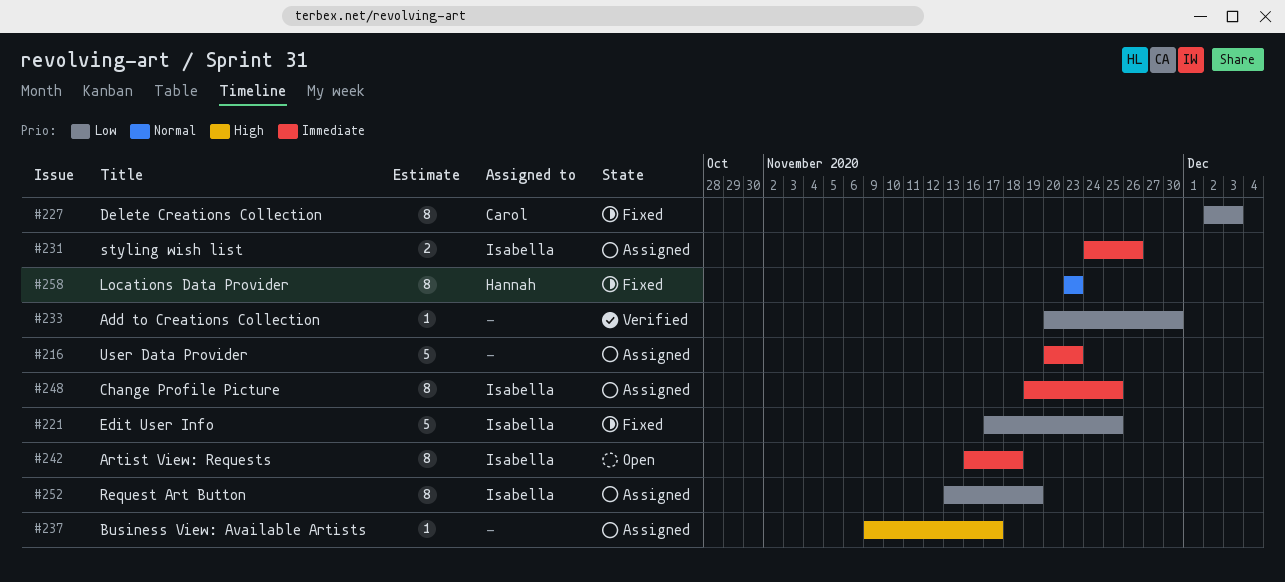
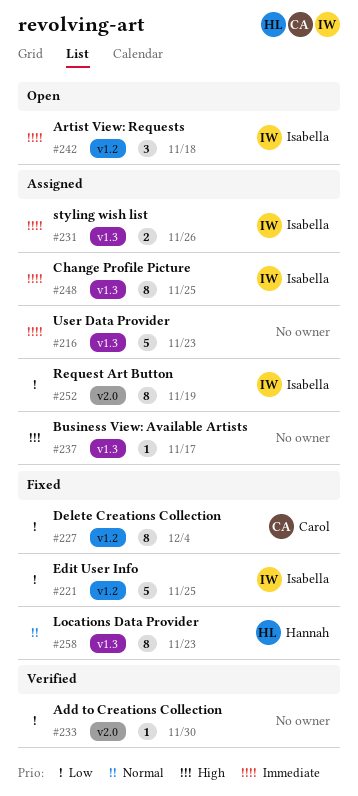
#227, due: Dec 3 -> Dec 4
#242, estimate: 8 -> 3

